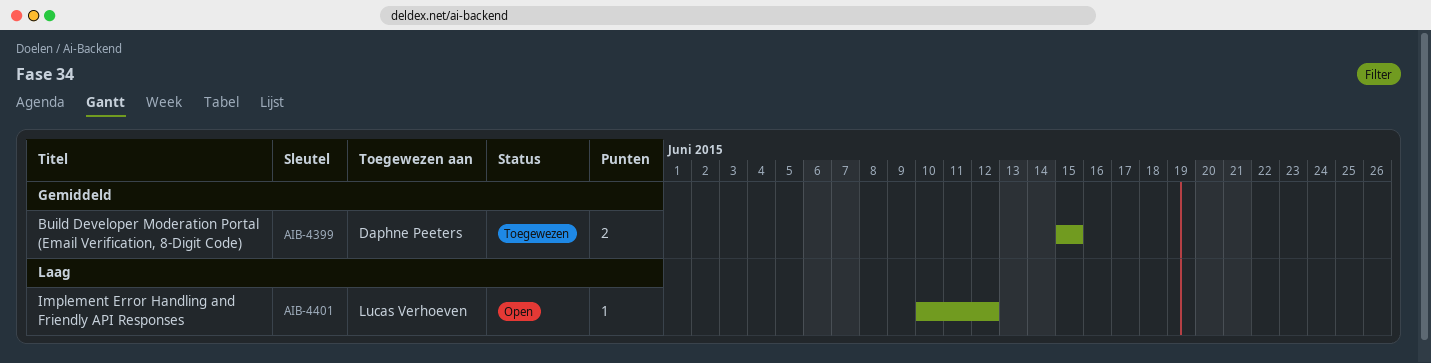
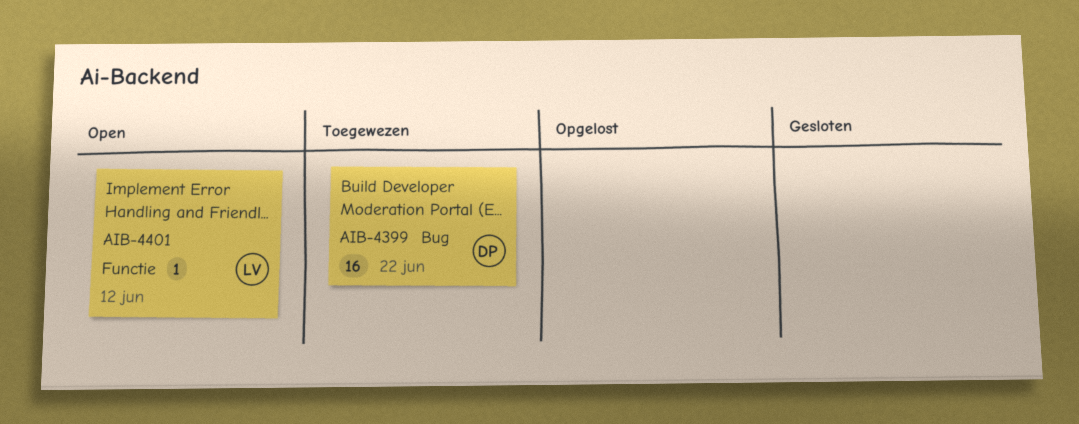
AIB-4399, estimate: 2 -> 16
AIB-4399, due: Jun 15 -> Jun 22

